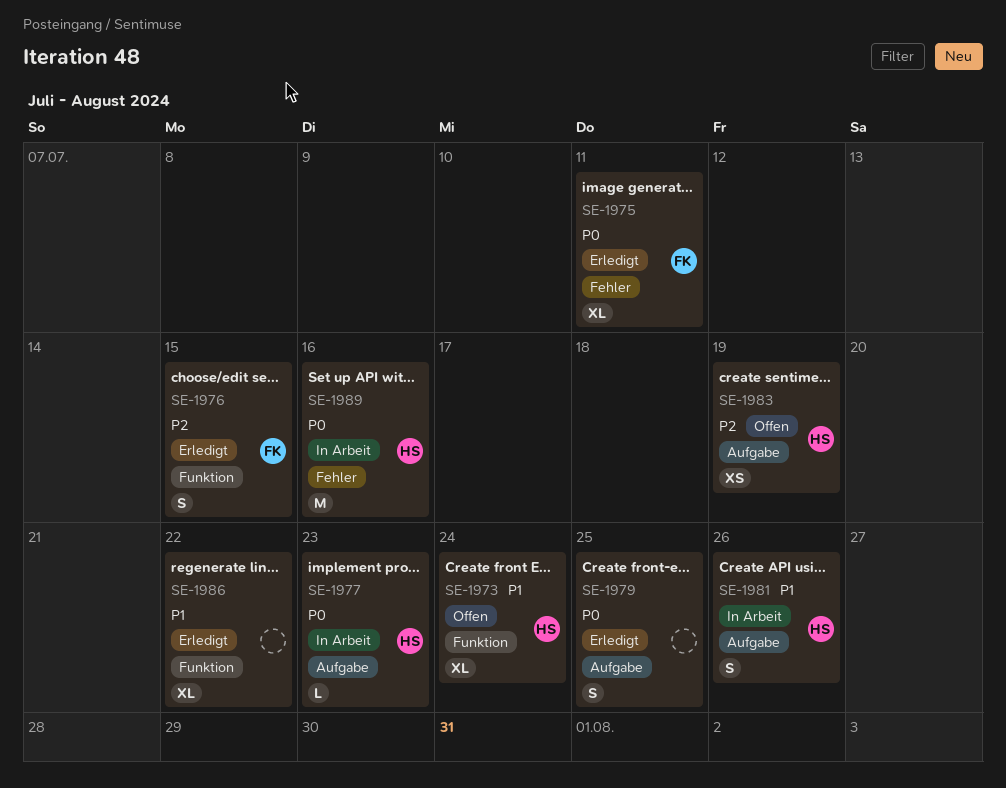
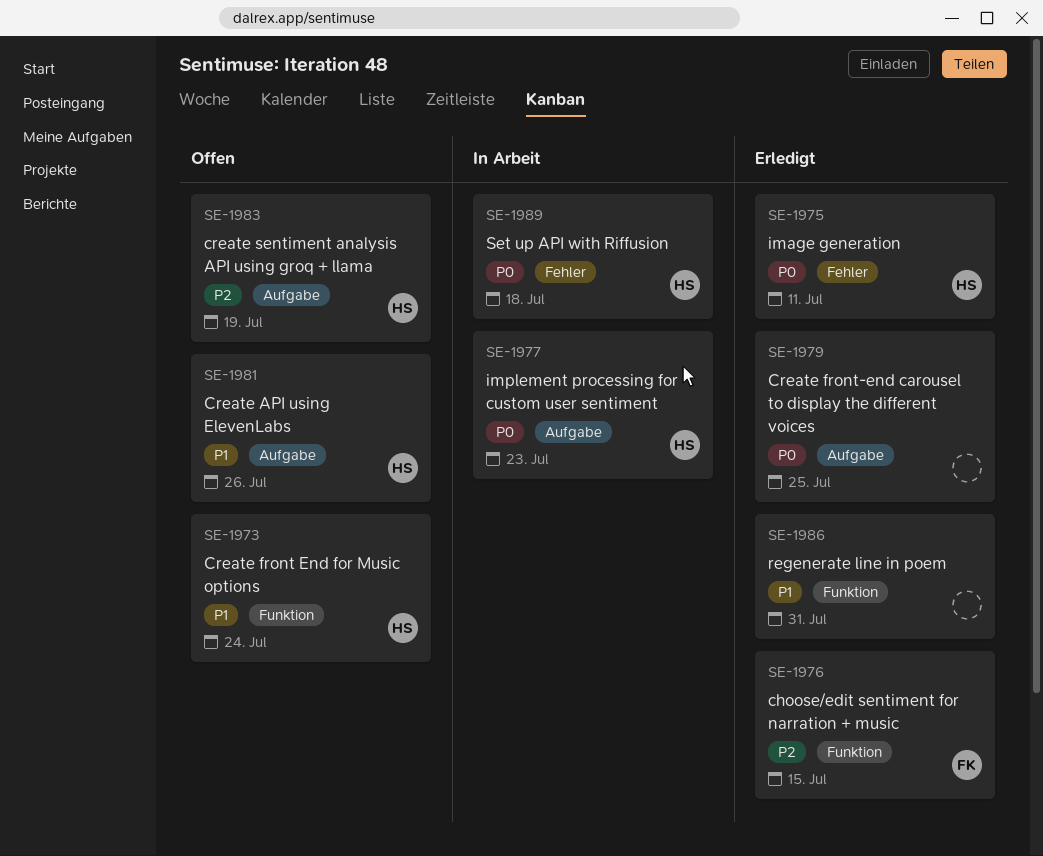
SE-1975, owner: FK -> HS
SE-1981, status: In Arbeit -> Offen
SE-1986, due: Jul 22 -> Jul 31
SE-1989, due: Jul 16 -> Jul 18

